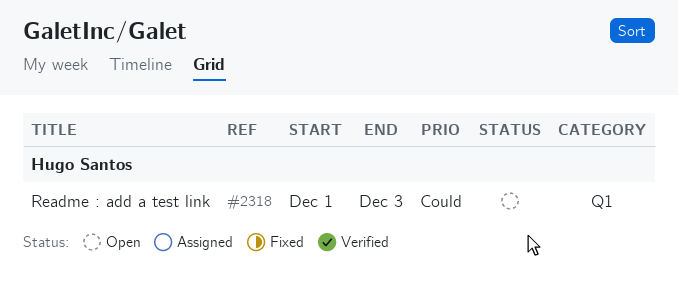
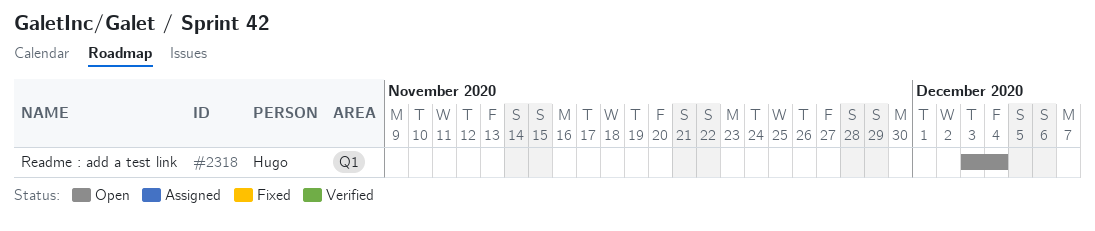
#2318, start: Dec 1 -> Dec 3
#2318, due: Dec 3 -> Dec 4

